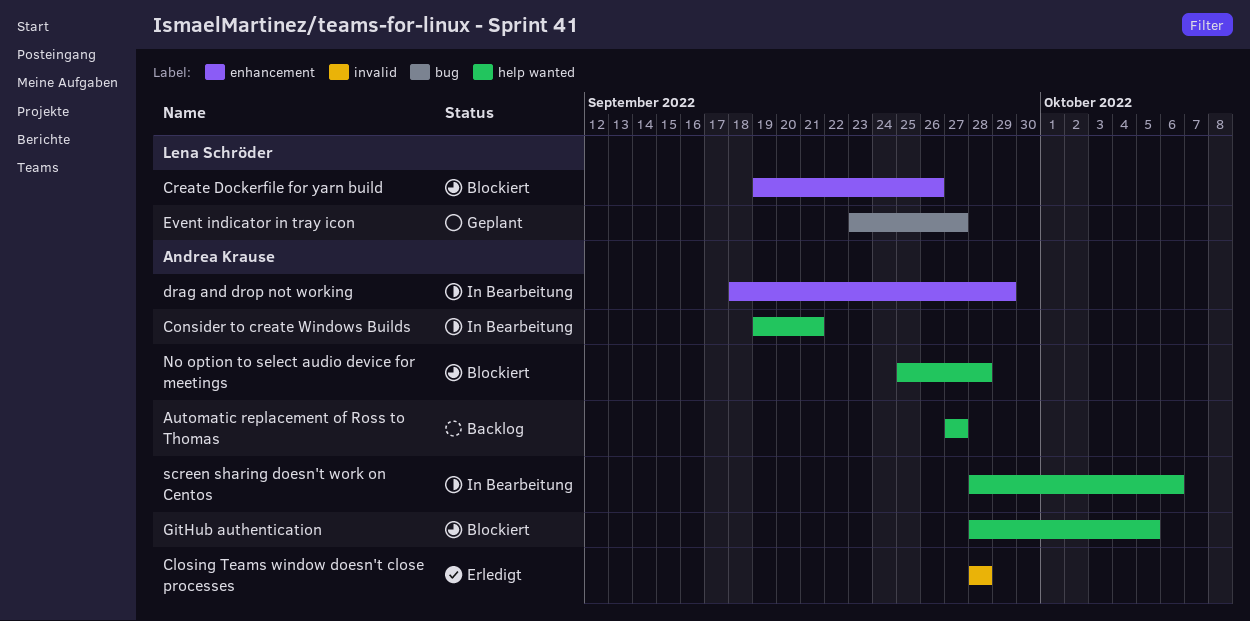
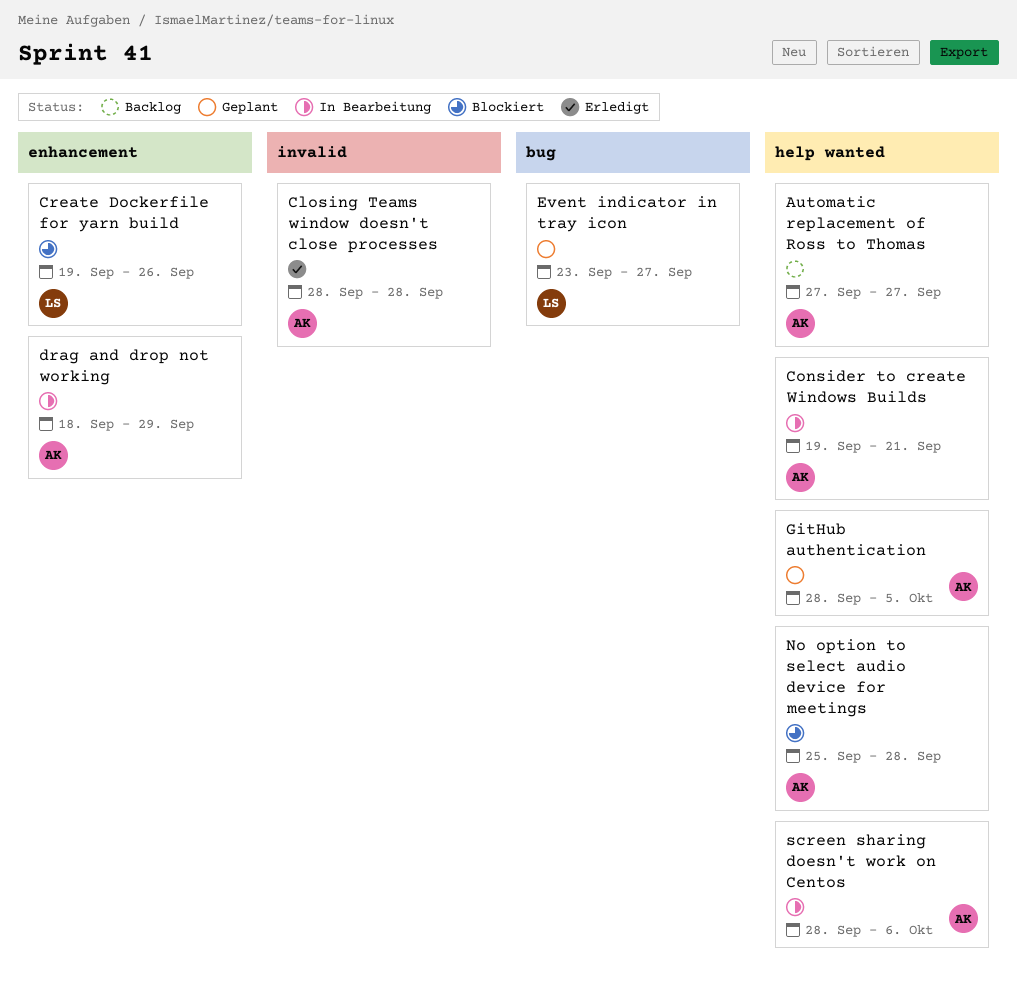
GitHub authentication, status: Blockiert -> Geplant

